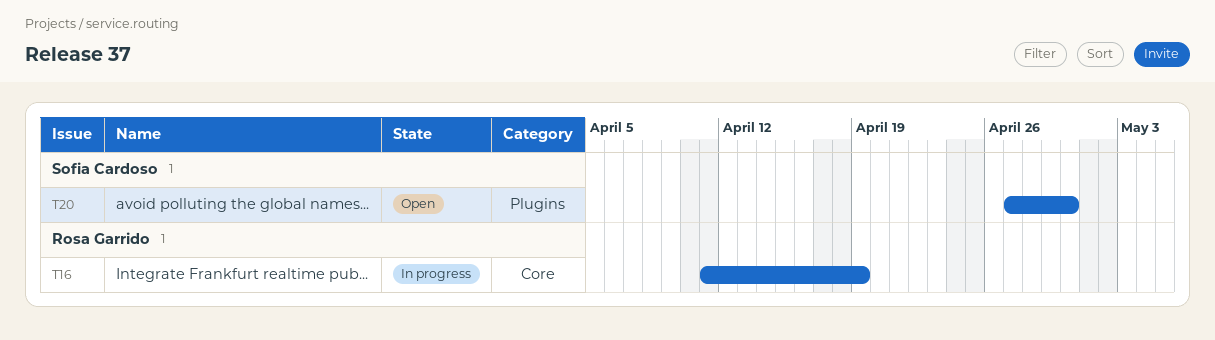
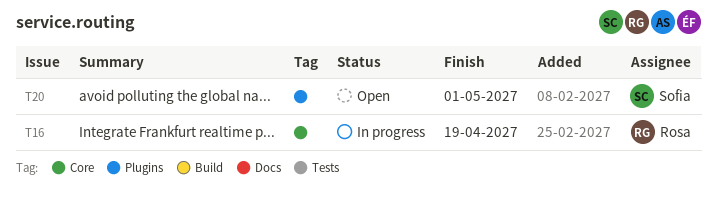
T20, due: Apr 30 -> May 1

